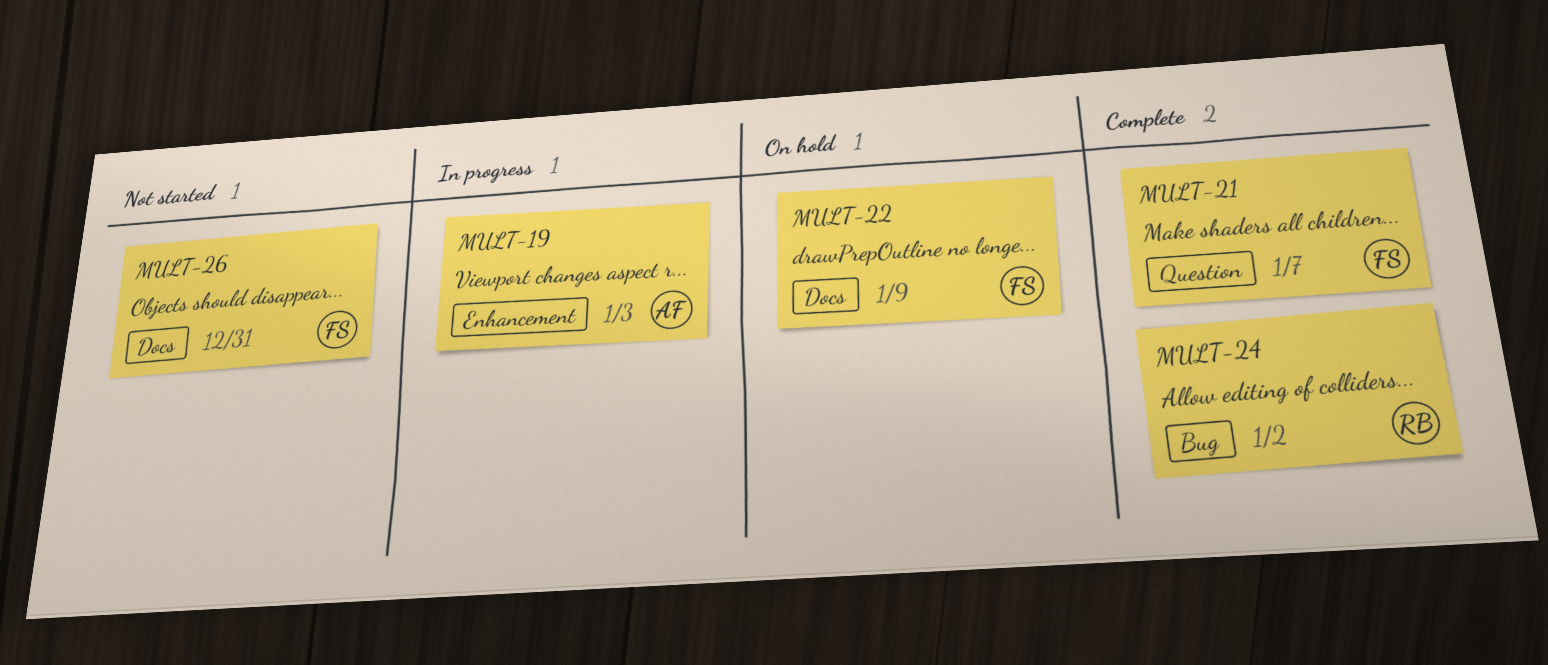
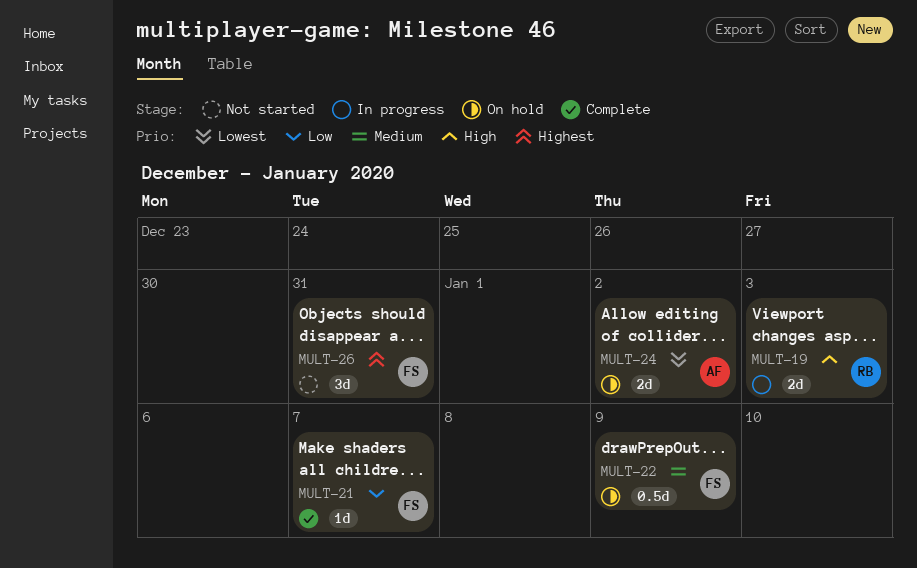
MULT-19, owner: AF -> RB
MULT-24, status: Complete -> On hold
MULT-24, owner: RB -> AF

